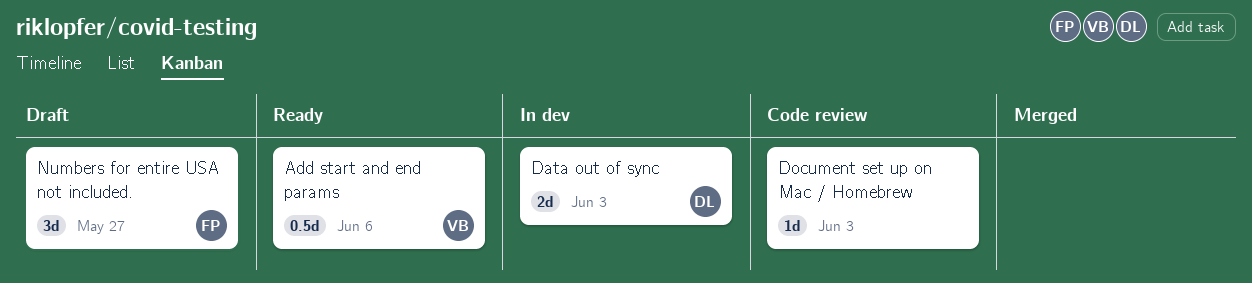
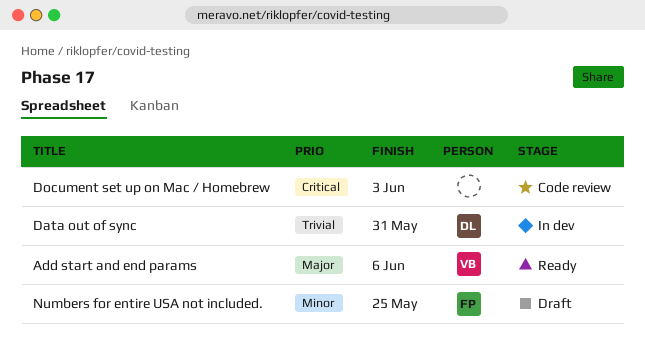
Data out of sync, due: Jun 3 -> May 31
Numbers for entire USA not included., due: May 27 -> May 25

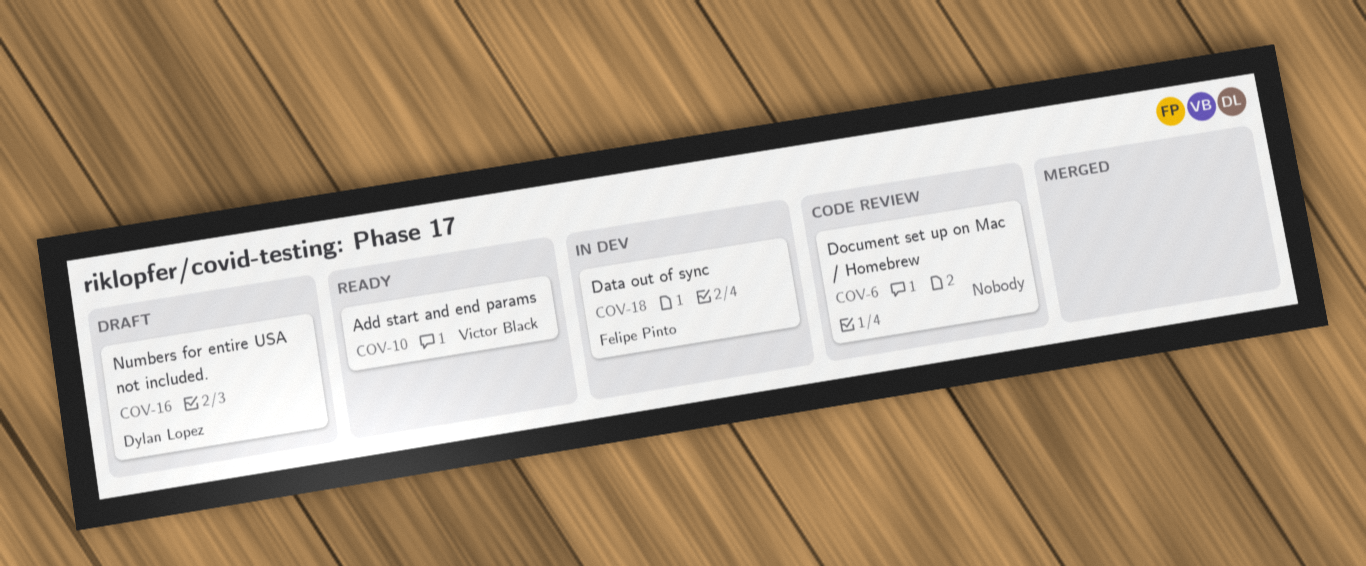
Data out of sync, owner: Dylan Lopez -> Felipe Pinto
Numbers for entire USA not included., owner: Felipe Pinto -> Dylan Lopez

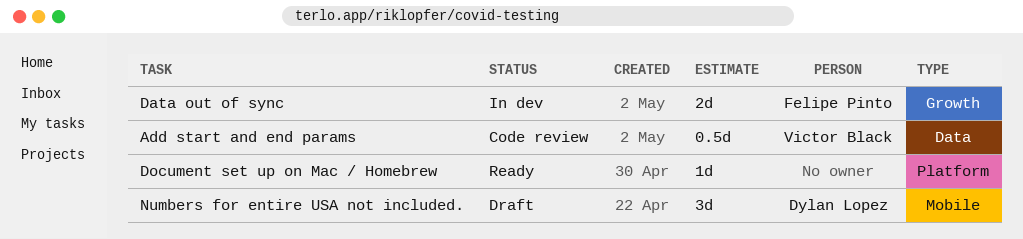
Add start and end params, status: Ready -> Code review
Document set up on Mac / Homebrew, status: Code review -> Ready

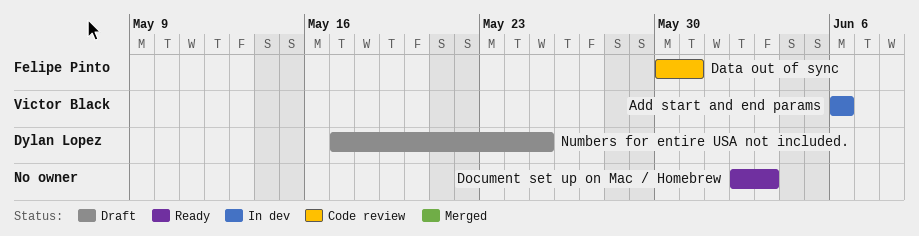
Add start and end params, status: Code review -> In dev
Data out of sync, status: In dev -> Code review

